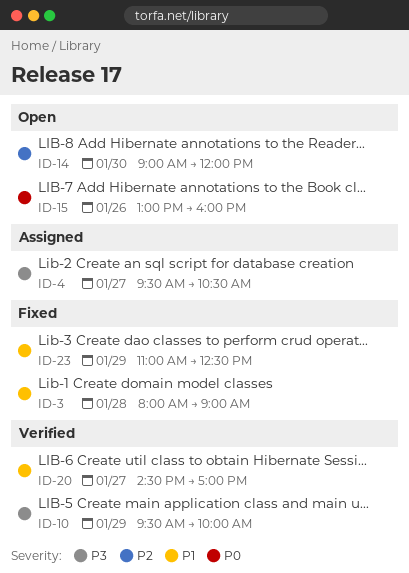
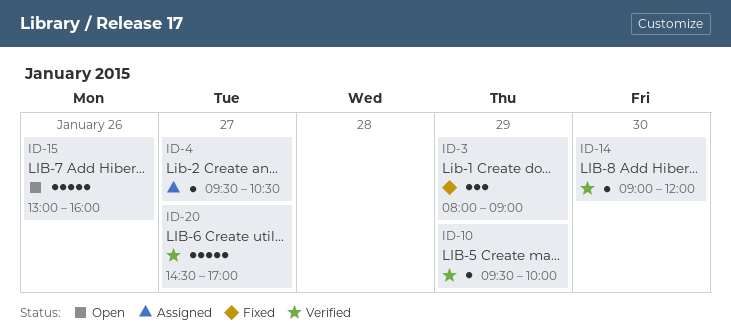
ID-3, day: Jan 28 -> Jan 29
ID-14, status: Open -> Verified
ID-23: present -> none

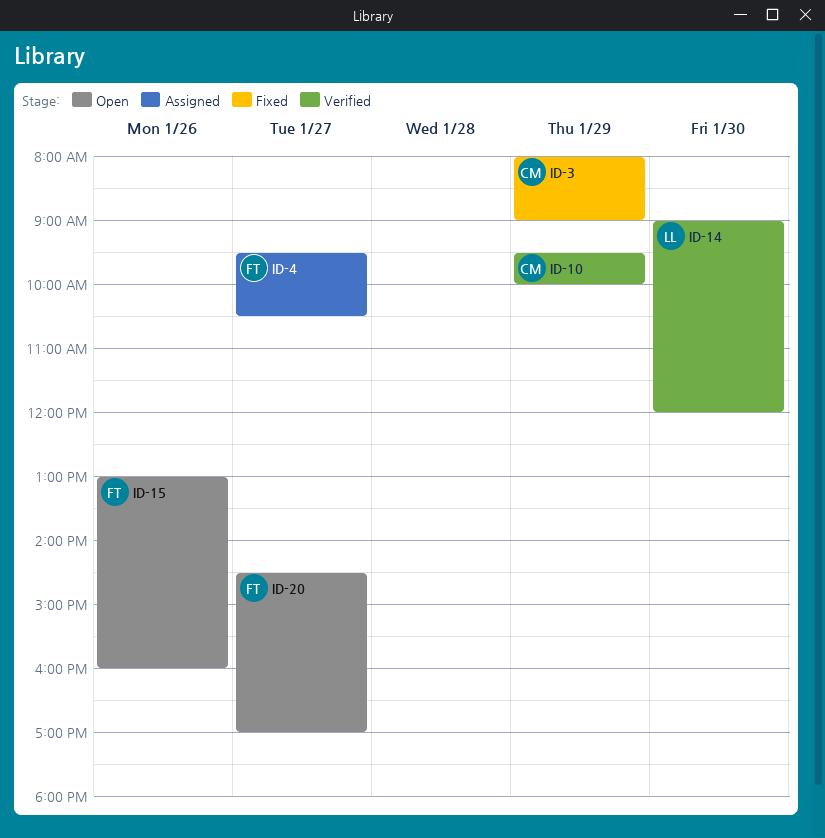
ID-20, status: Verified -> Open

